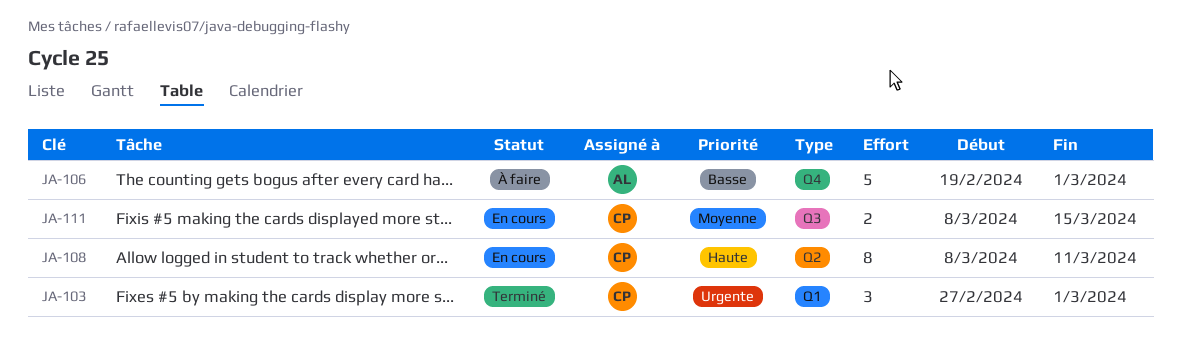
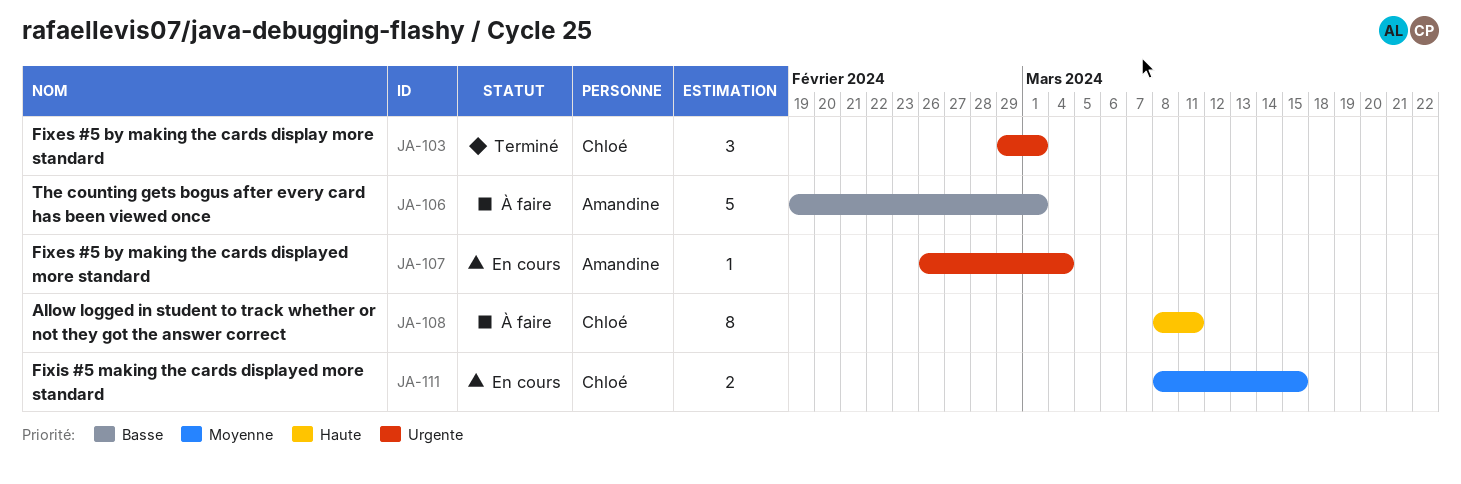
JA-103, start: Feb 27 -> Feb 29
JA-107: none -> present
JA-108, status: En cours -> À faire

